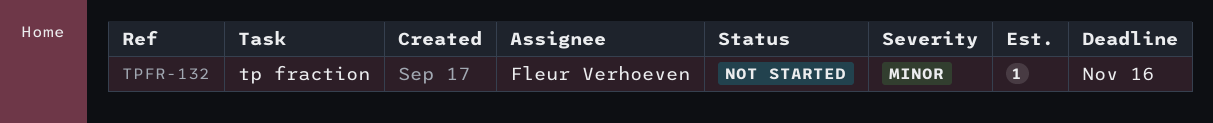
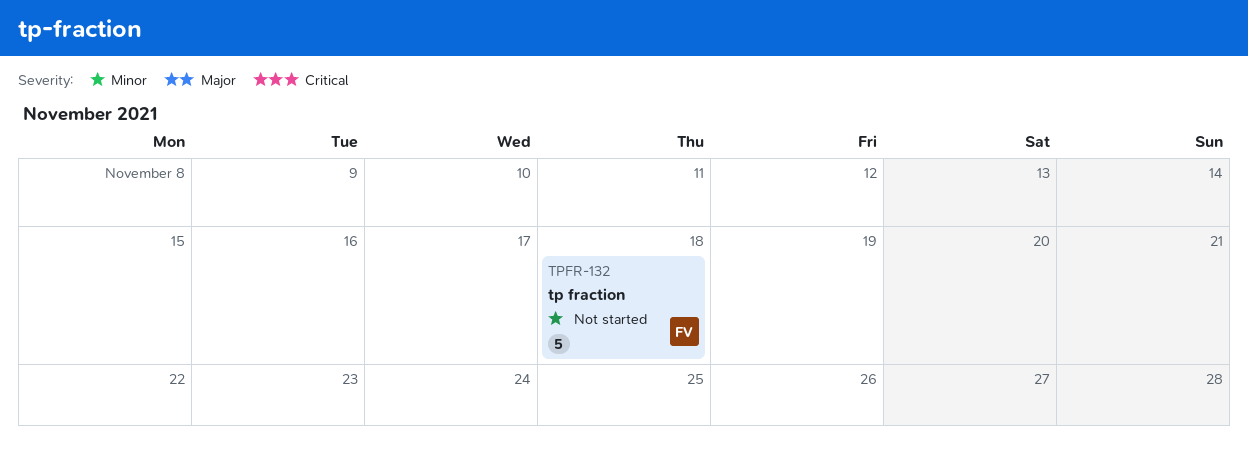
TPFR-132, estimate: 1 -> 5
TPFR-132, due: Nov 16 -> Nov 18

